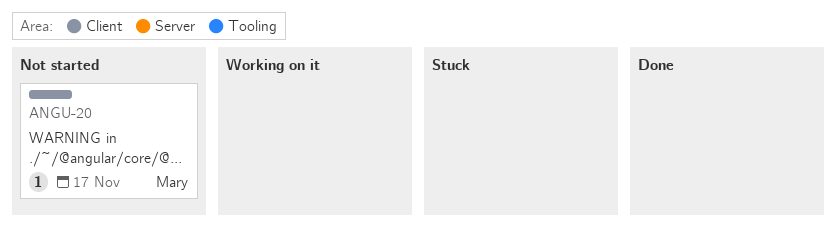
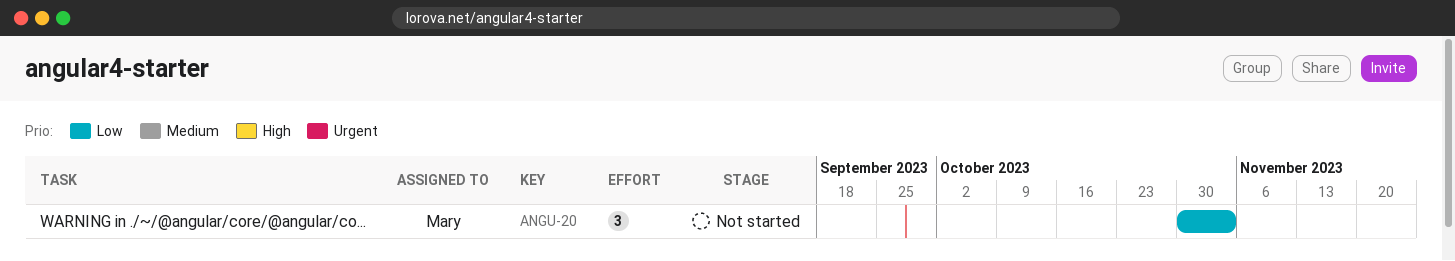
ANGU-20, estimate: 1 -> 3
ANGU-20, due: Nov 17 -> Nov 3

